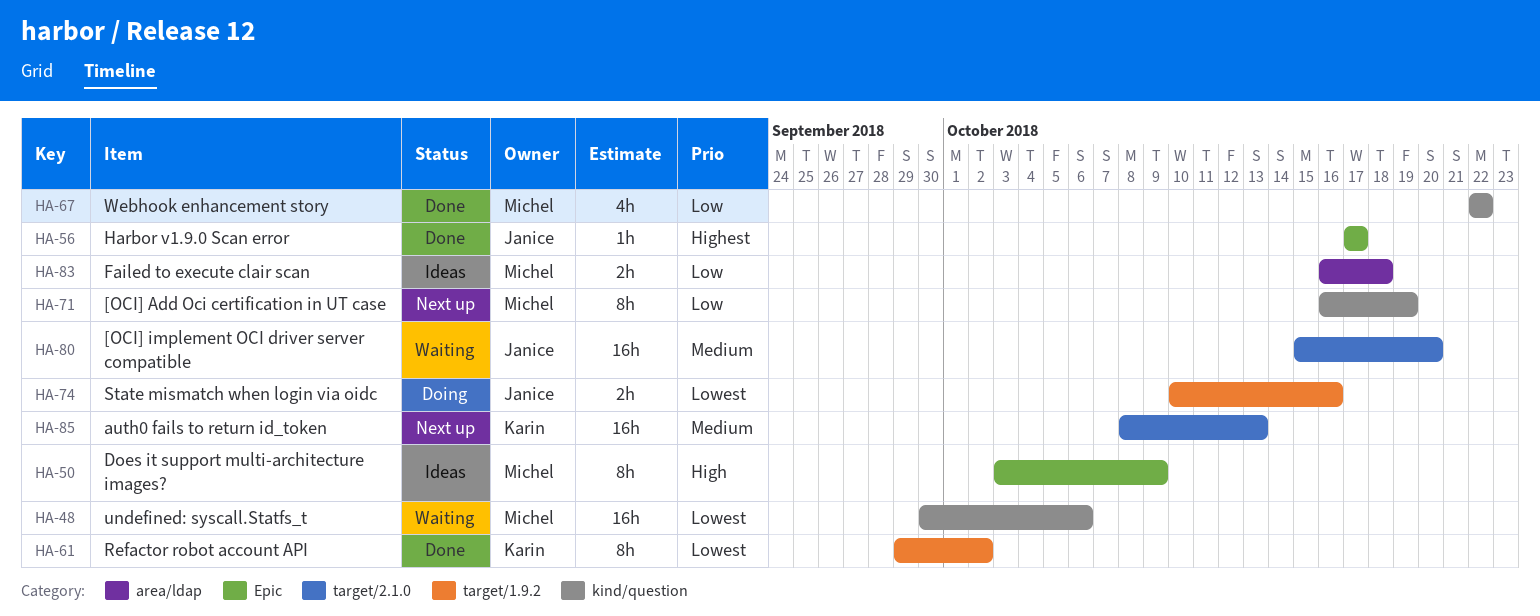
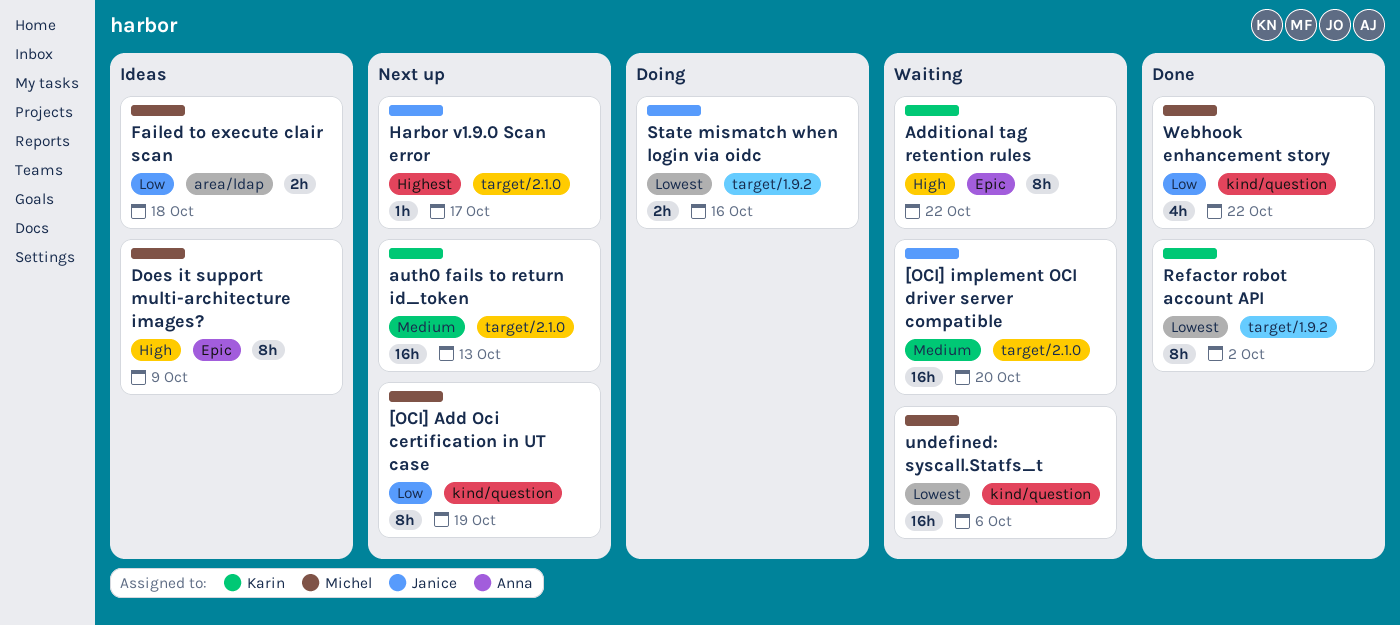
Additional tag retention rules: none -> present
Harbor v1.9.0 Scan error, status: Done -> Next up
Harbor v1.9.0 Scan error, label: Epic -> target/2.1.0

